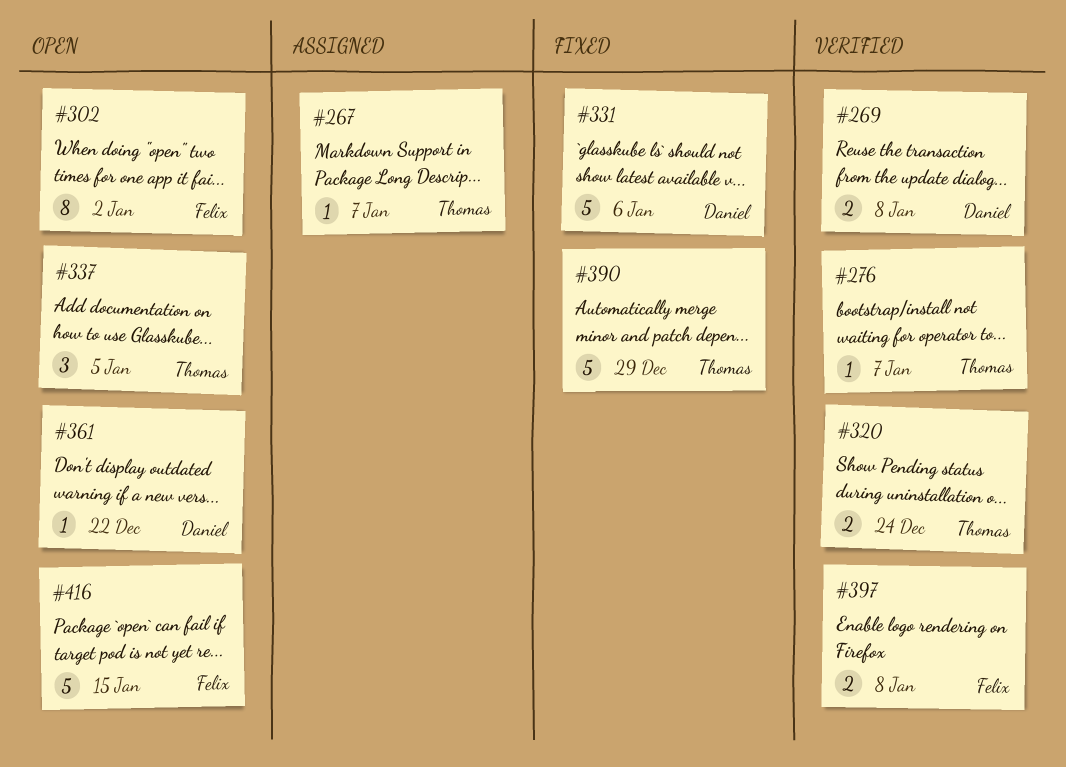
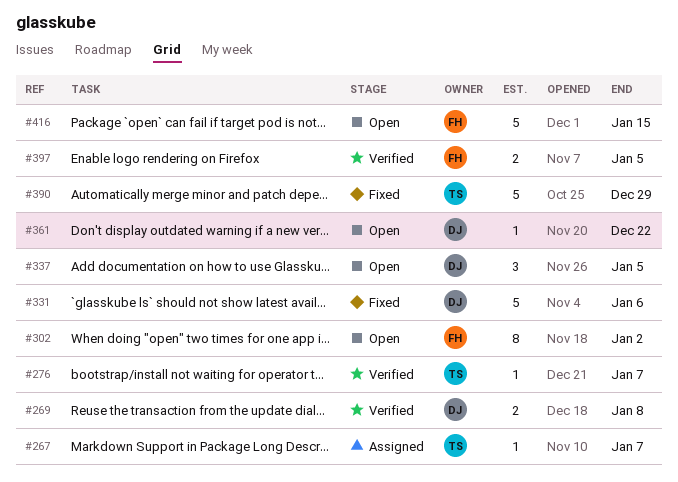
#320: present -> none
#337, owner: Thomas -> Daniel
#397, due: Jan 8 -> Jan 5

